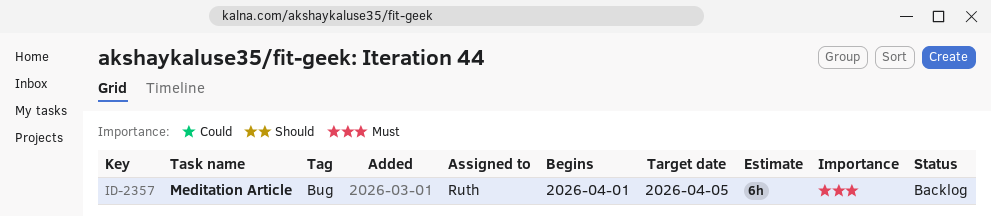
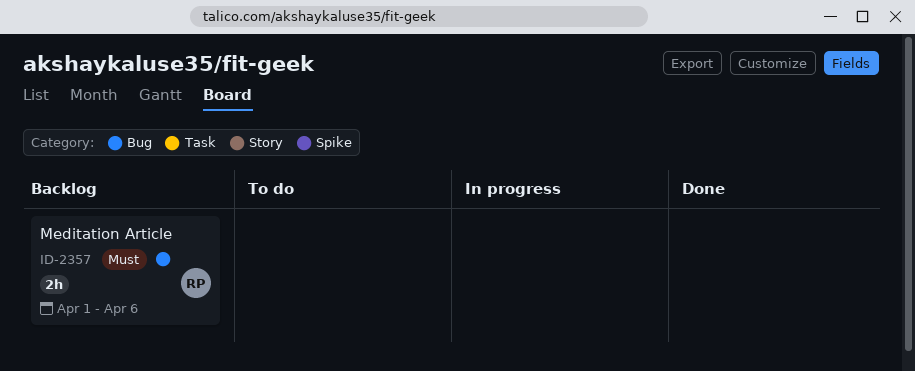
ID-2357, estimate: 6h -> 2h
ID-2357, due: Apr 5 -> Apr 6

